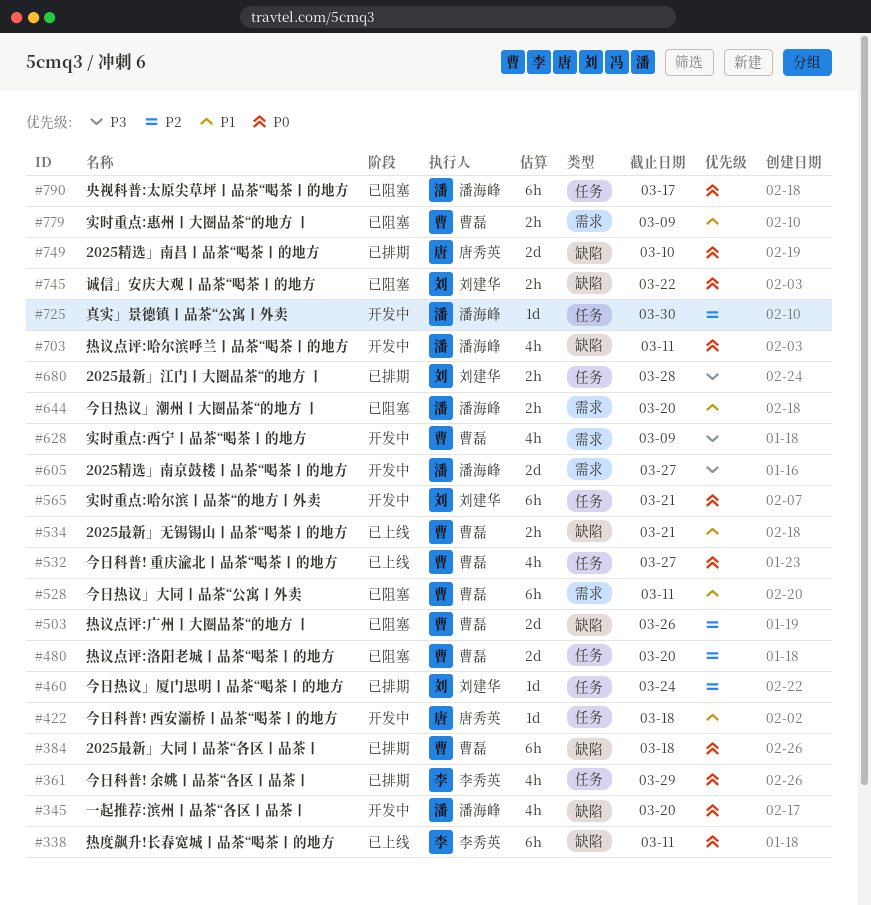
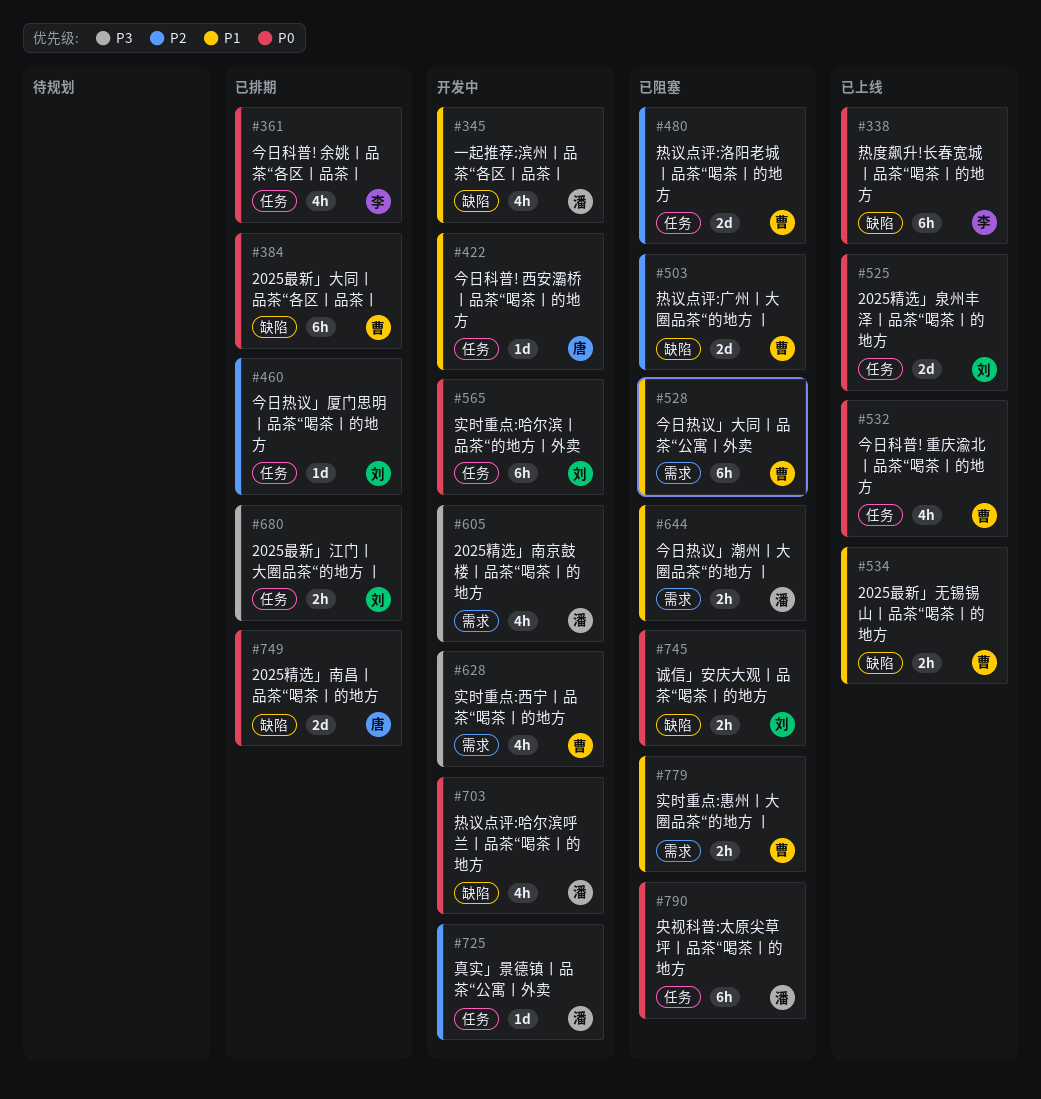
#345, priority: P0 -> P1
#525: none -> present
#605, estimate: 2d -> 4h

